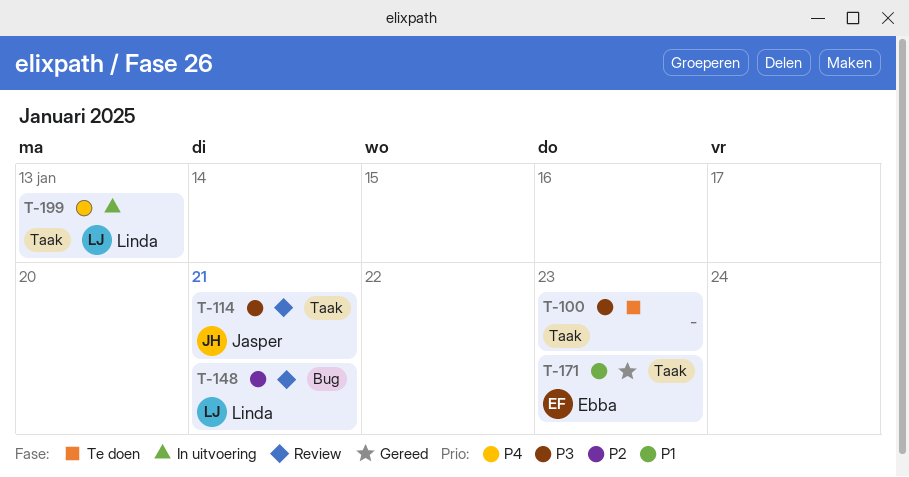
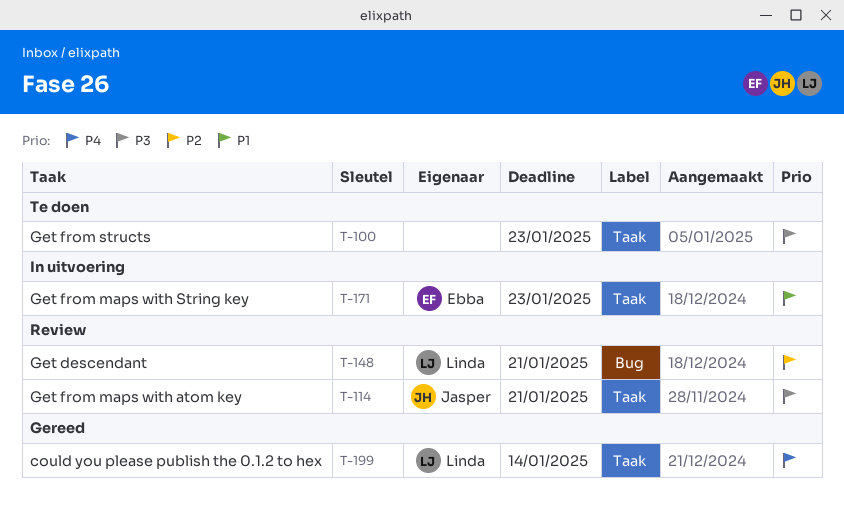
T-171, status: Gereed -> In uitvoering
T-199, status: In uitvoering -> Gereed
T-199, due: Jan 13 -> Jan 14

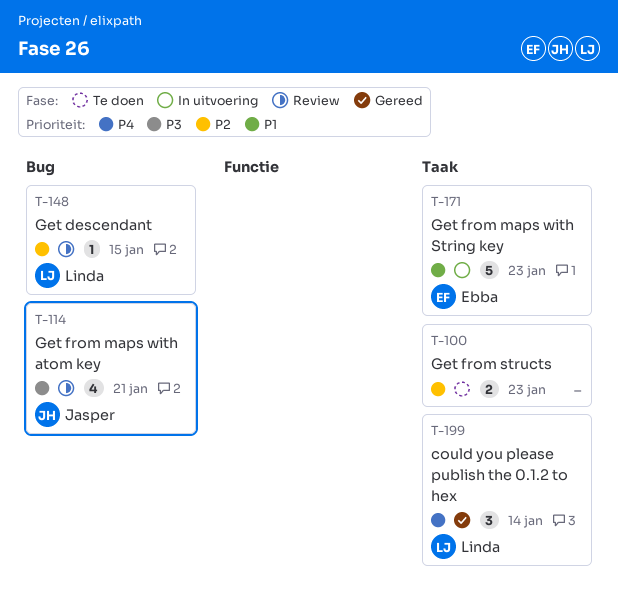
T-100, priority: P3 -> P2
T-114, label: Taak -> Bug
T-148, due: Jan 21 -> Jan 15

